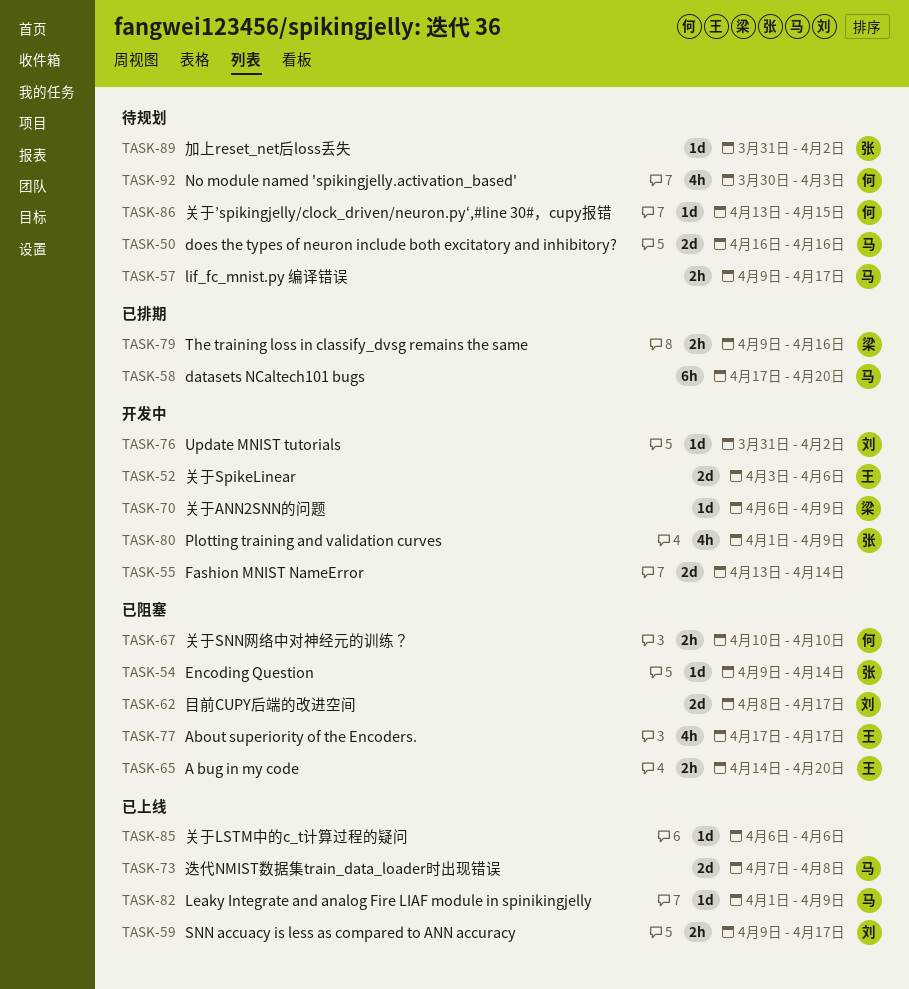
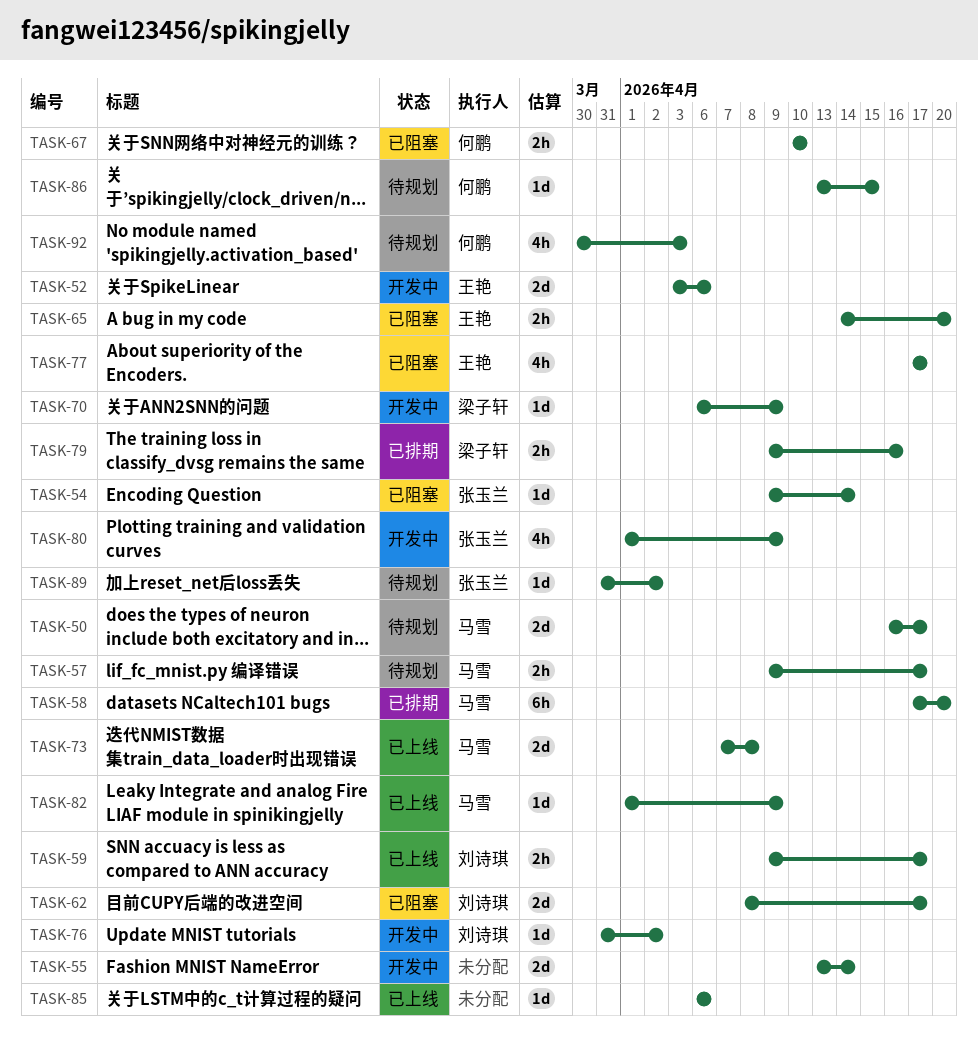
TASK-50, due: Apr 16 -> Apr 17

